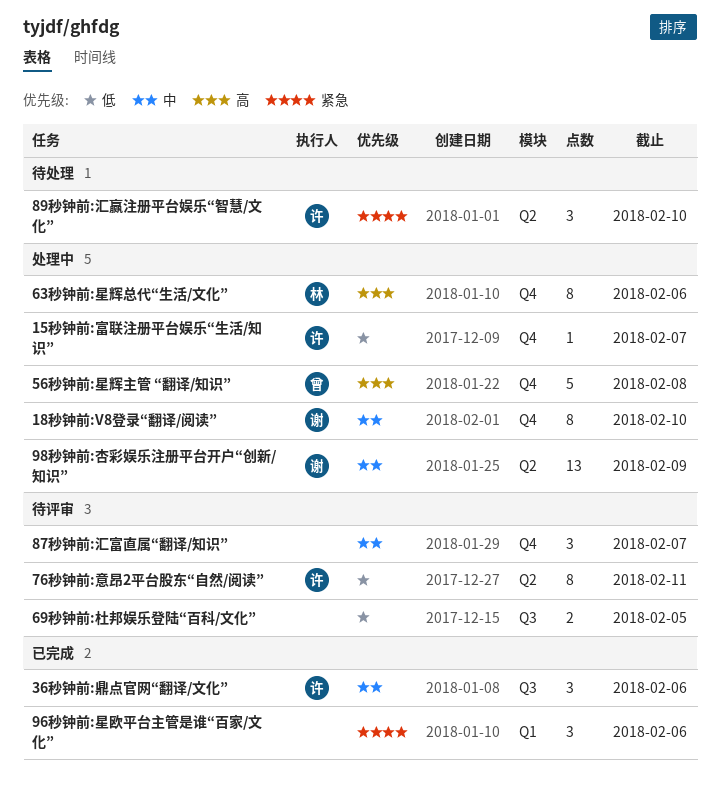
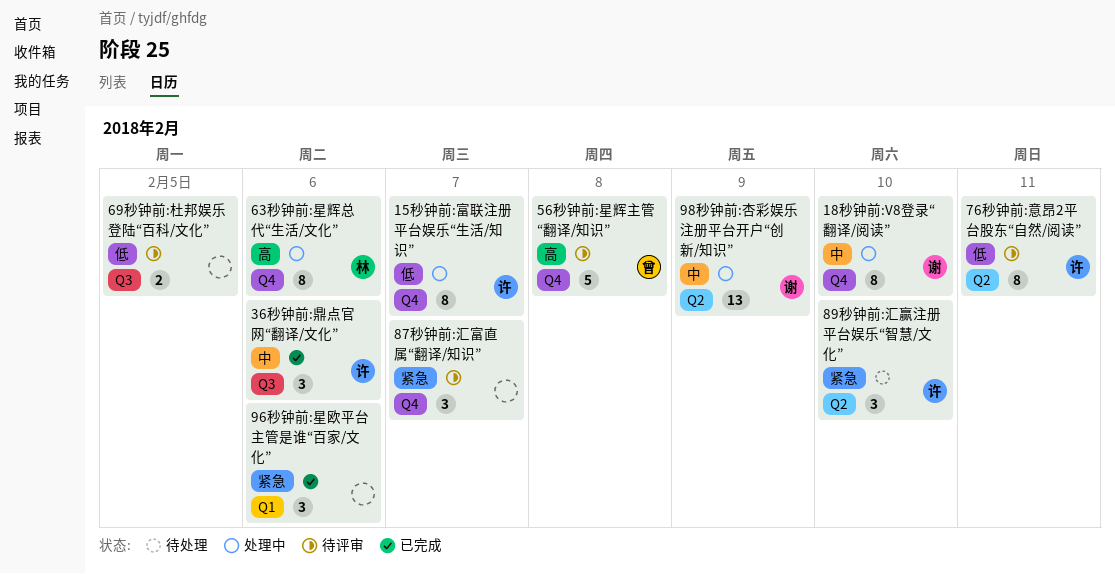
15秒钟前:富联注册平台娱乐“生活/知识”, estimate: 1 -> 8
56秒钟前:星辉主管 “翻译/知识”, status: 处理中 -> 待评审
87秒钟前:汇富直属“翻译/知识”, priority: 中 -> 紧急

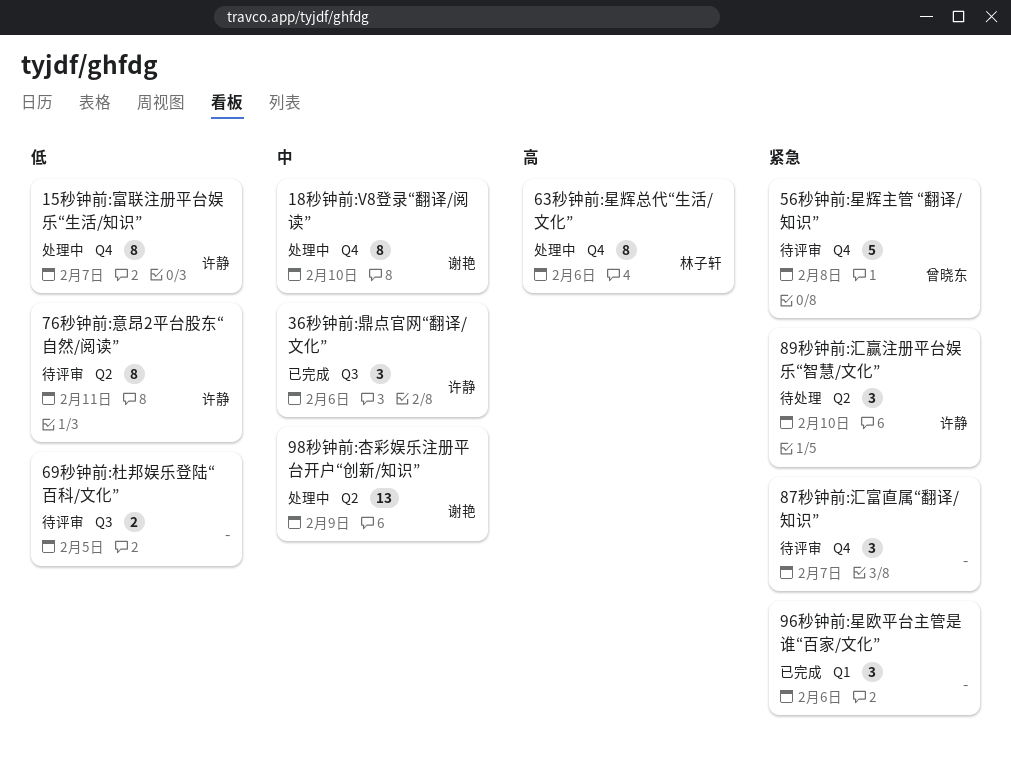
56秒钟前:星辉主管 “翻译/知识”, priority: 高 -> 紧急

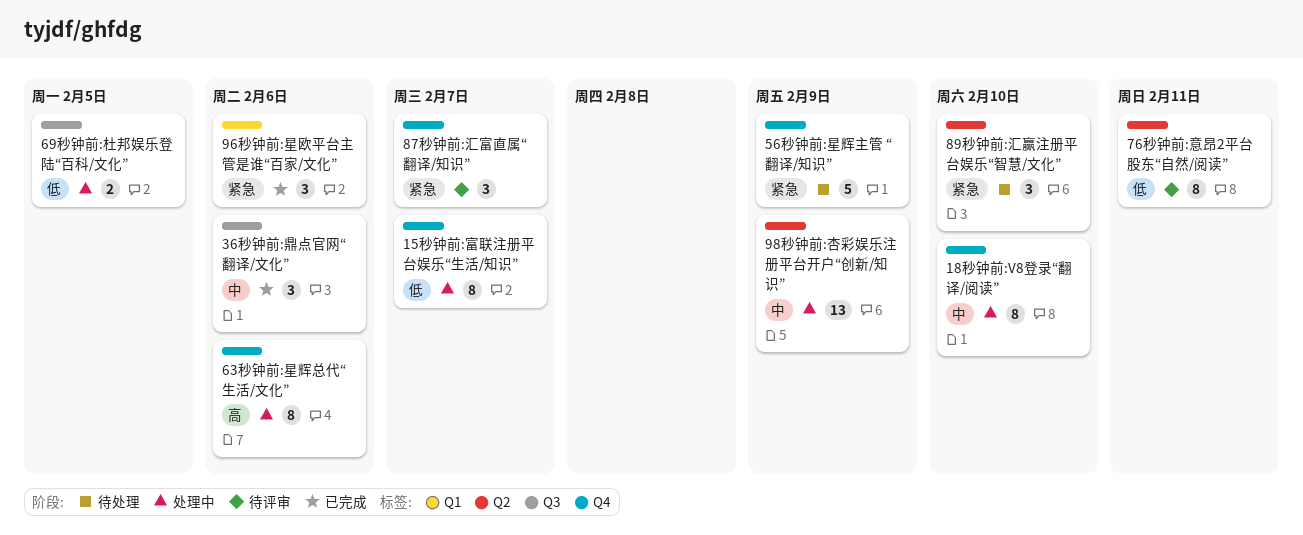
56秒钟前:星辉主管 “翻译/知识”, status: 待评审 -> 待处理
56秒钟前:星辉主管 “翻译/知识”, due: Feb 8 -> Feb 9
69秒钟前:杜邦娱乐登陆“百科/文化”, status: 待评审 -> 处理中

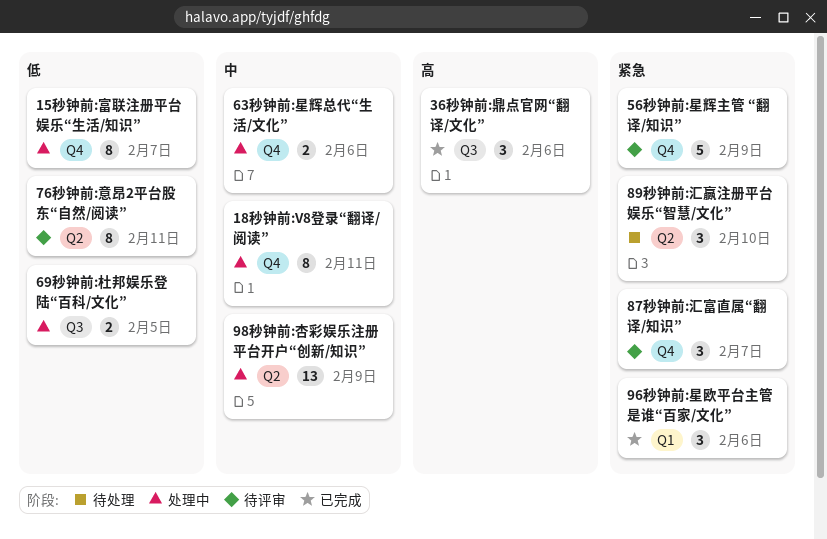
18秒钟前:V8登录“翻译/阅读”, due: Feb 10 -> Feb 11
36秒钟前:鼎点官网“翻译/文化”, priority: 中 -> 高
56秒钟前:星辉主管 “翻译/知识”, status: 待处理 -> 待评审
63秒钟前:星辉总代“生活/文化”, priority: 高 -> 中
63秒钟前:星辉总代“生活/文化”, estimate: 8 -> 2

